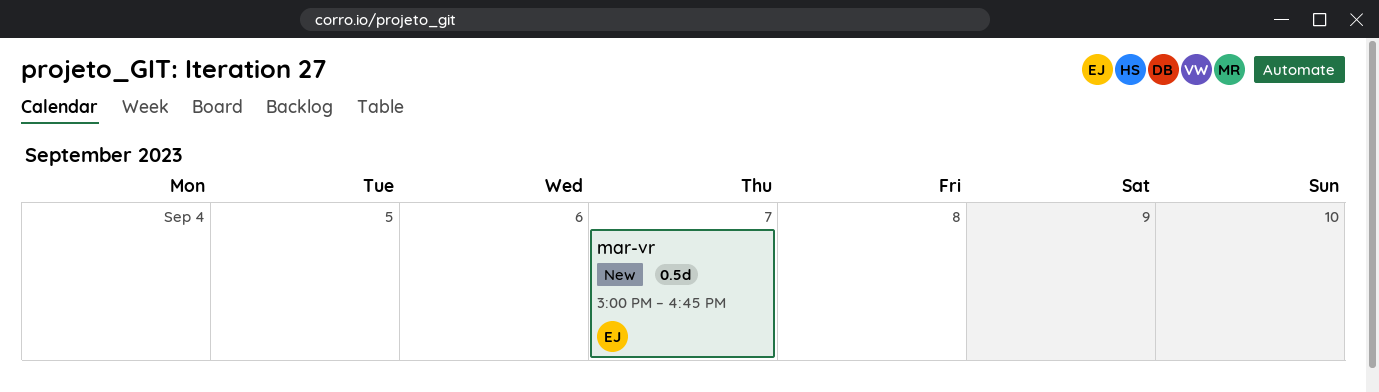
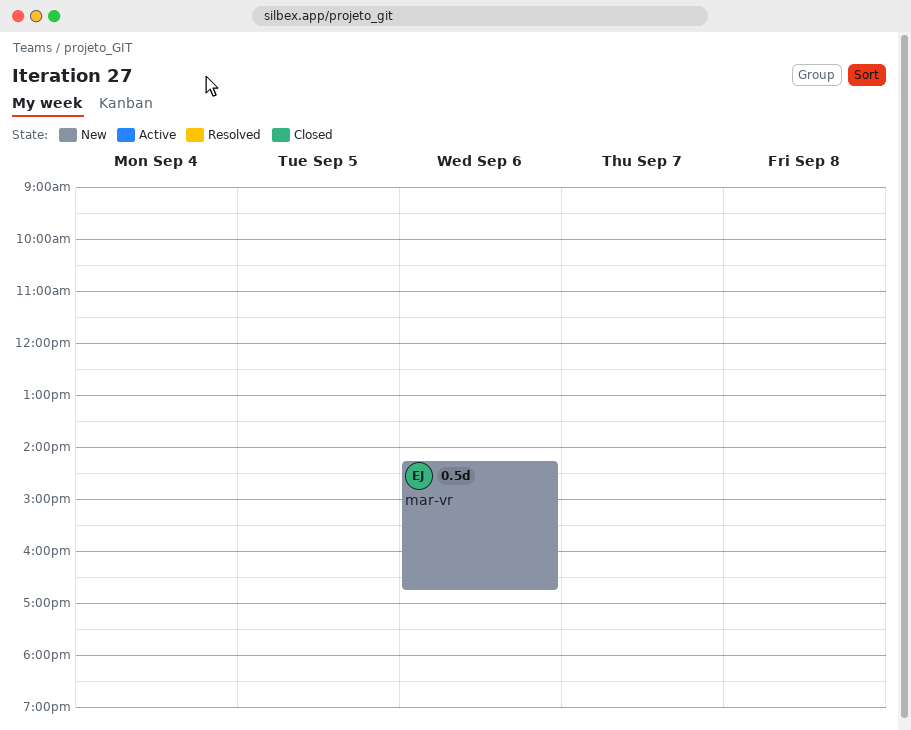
mar-vr, day: Sep 7 -> Sep 6
mar-vr, begins: 15:00 -> 14:15

